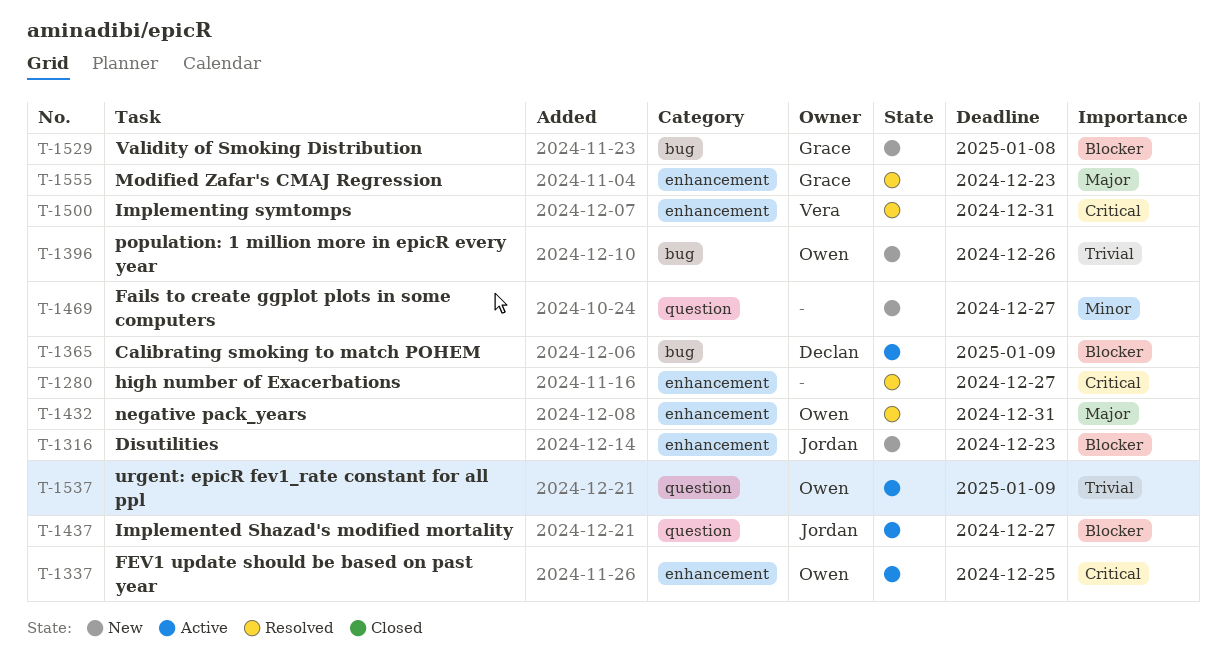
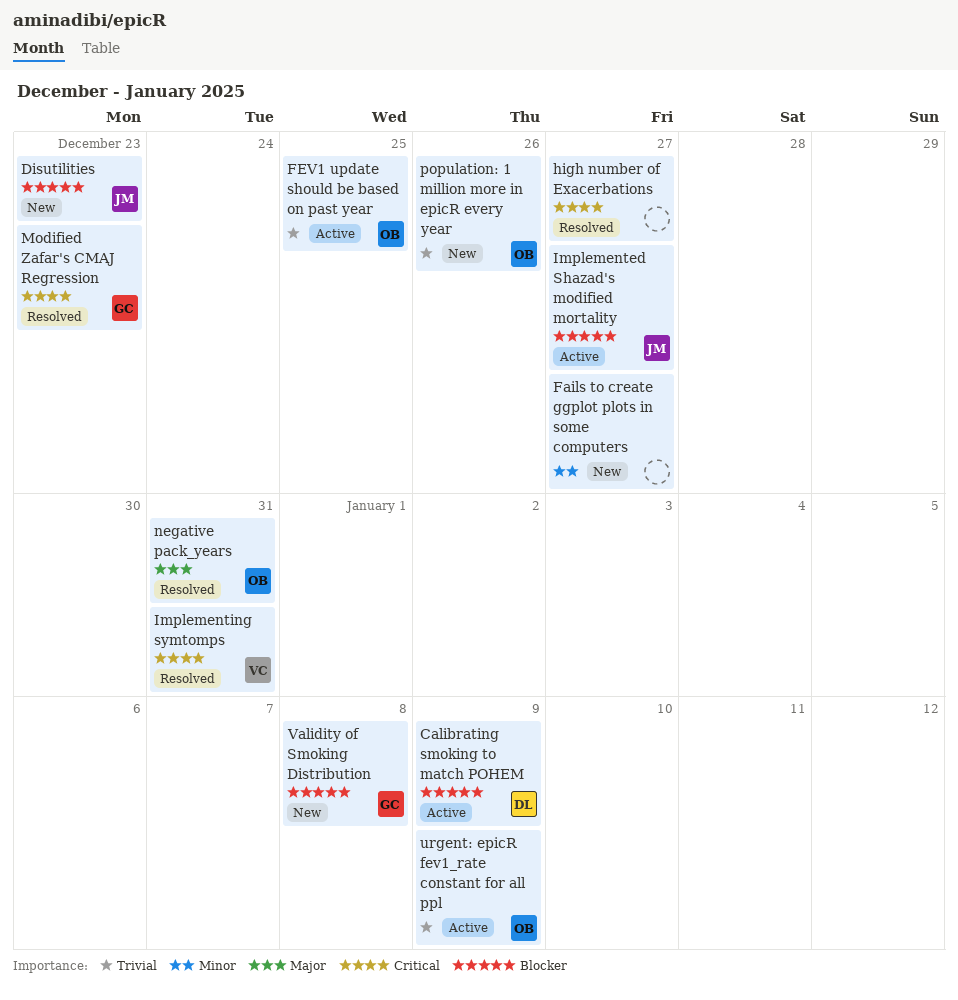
FEV1 update should be based on past year, priority: Critical -> Trivial
Modified Zafar's CMAJ Regression, priority: Major -> Critical

